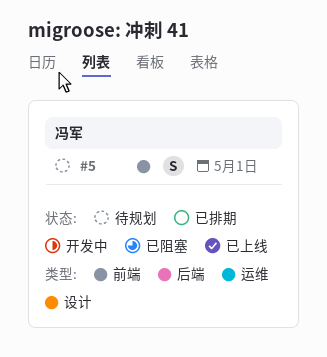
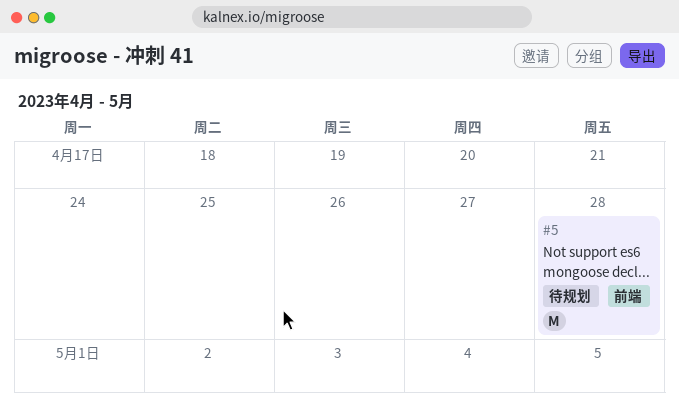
#5, estimate: S -> M
#5, due: May 1 -> Apr 28

